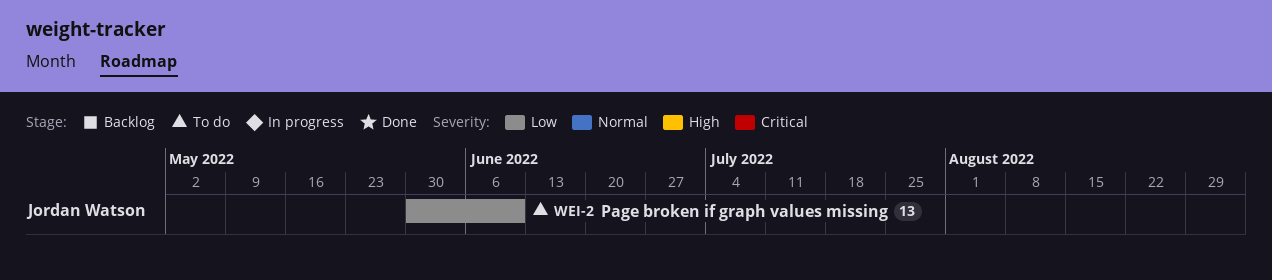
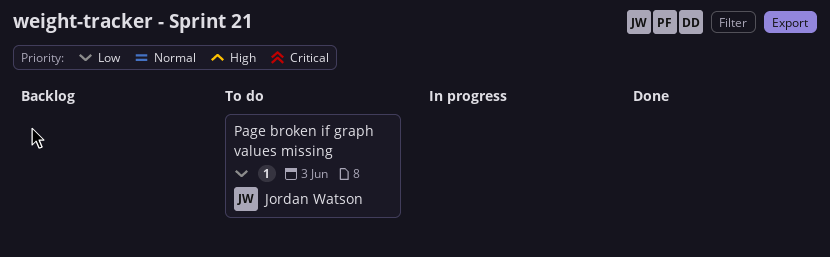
Page broken if graph values missing, estimate: 13 -> 1
Page broken if graph values missing, due: Jun 10 -> Jun 3

